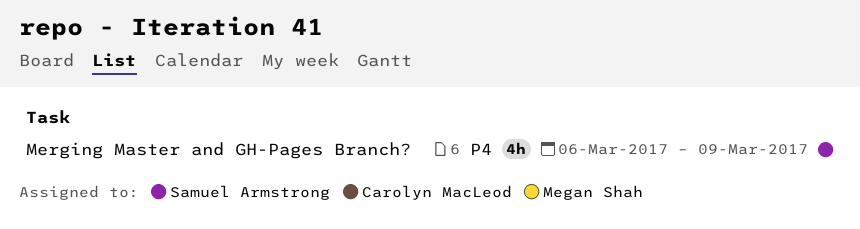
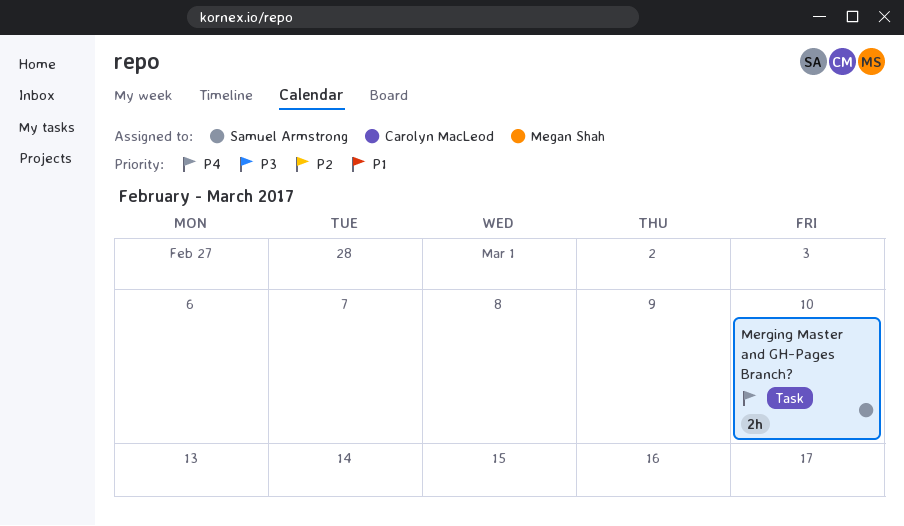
Merging Master and GH-Pages Branch?, estimate: 4h -> 2h
Merging Master and GH-Pages Branch?, due: Mar 9 -> Mar 10

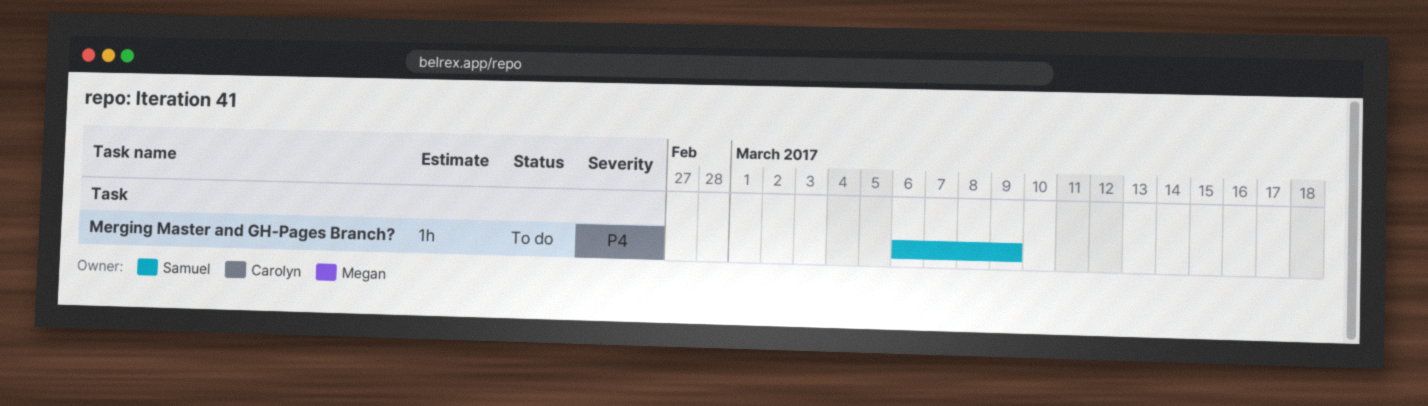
Merging Master and GH-Pages Branch?, estimate: 2h -> 1h
Merging Master and GH-Pages Branch?, due: Mar 10 -> Mar 9

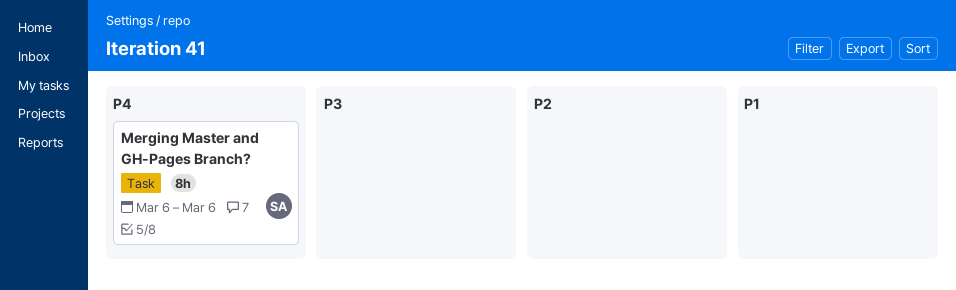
Merging Master and GH-Pages Branch?, estimate: 1h -> 8h
Merging Master and GH-Pages Branch?, due: Mar 9 -> Mar 6

